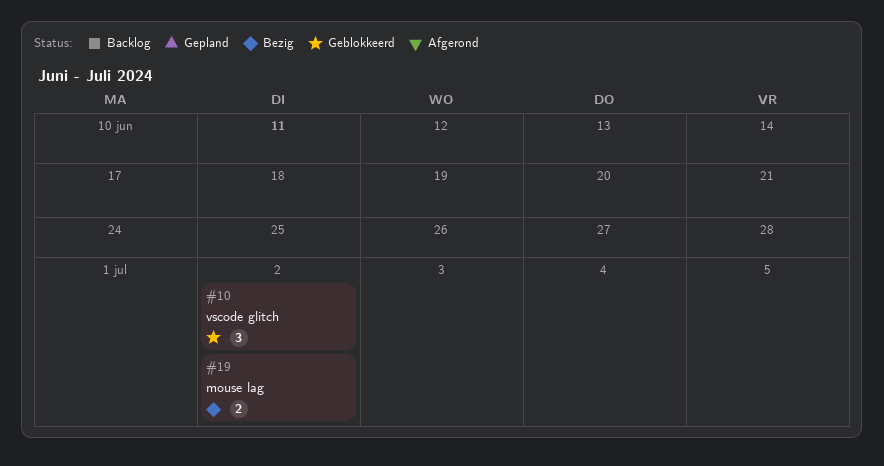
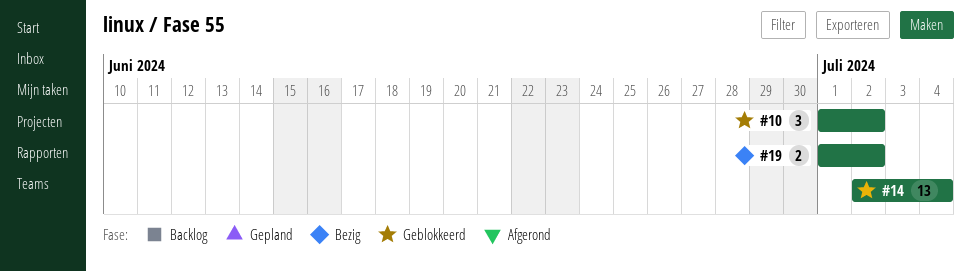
#14: none -> present

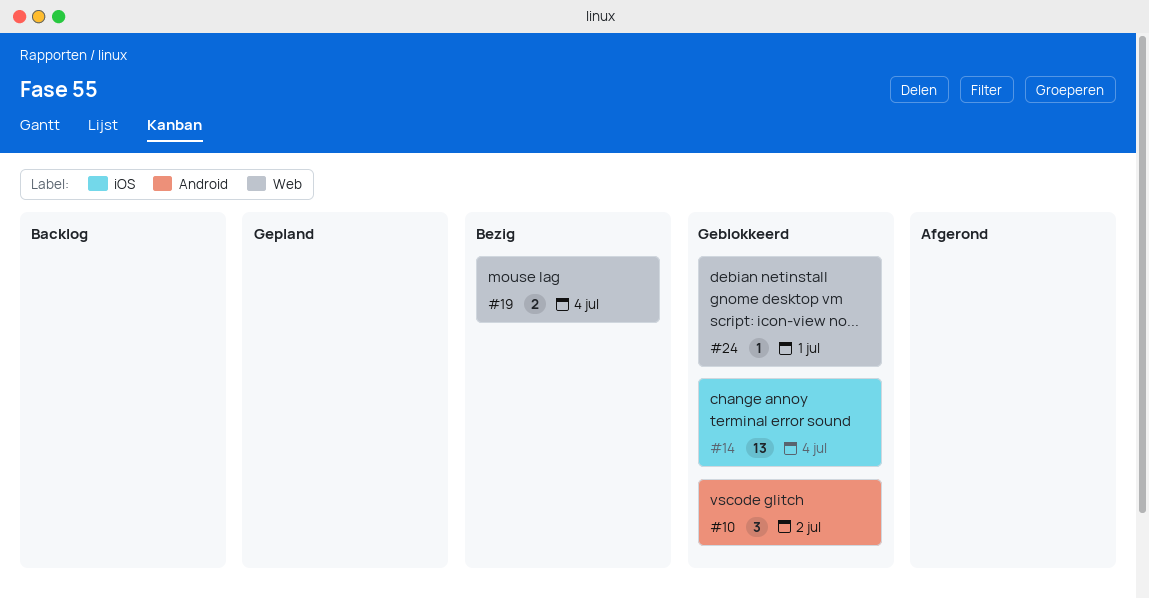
#19, due: Jul 2 -> Jul 4
#24: none -> present

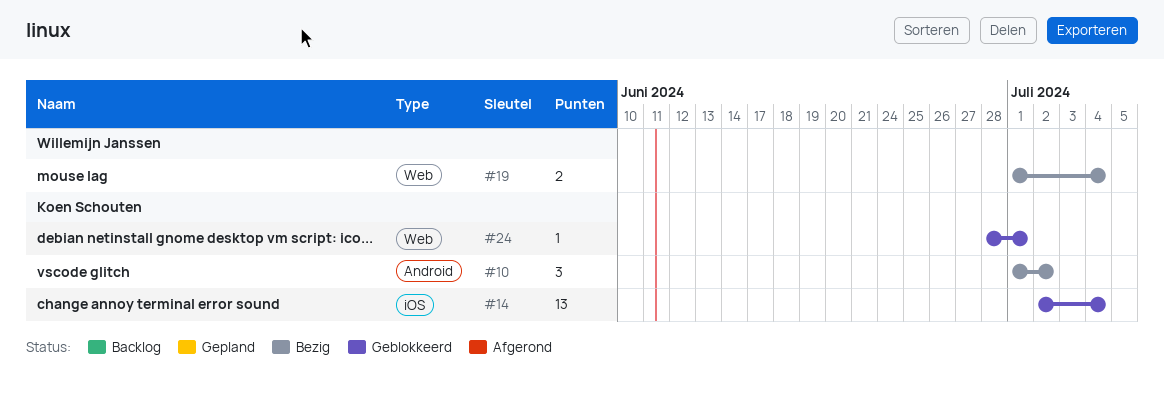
#10, status: Geblokkeerd -> Bezig

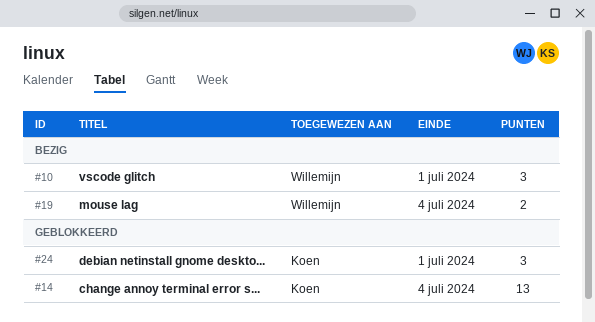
#10, owner: Koen Schouten -> Willemijn Janssen
#10, due: Jul 2 -> Jul 1
#24, estimate: 1 -> 3

